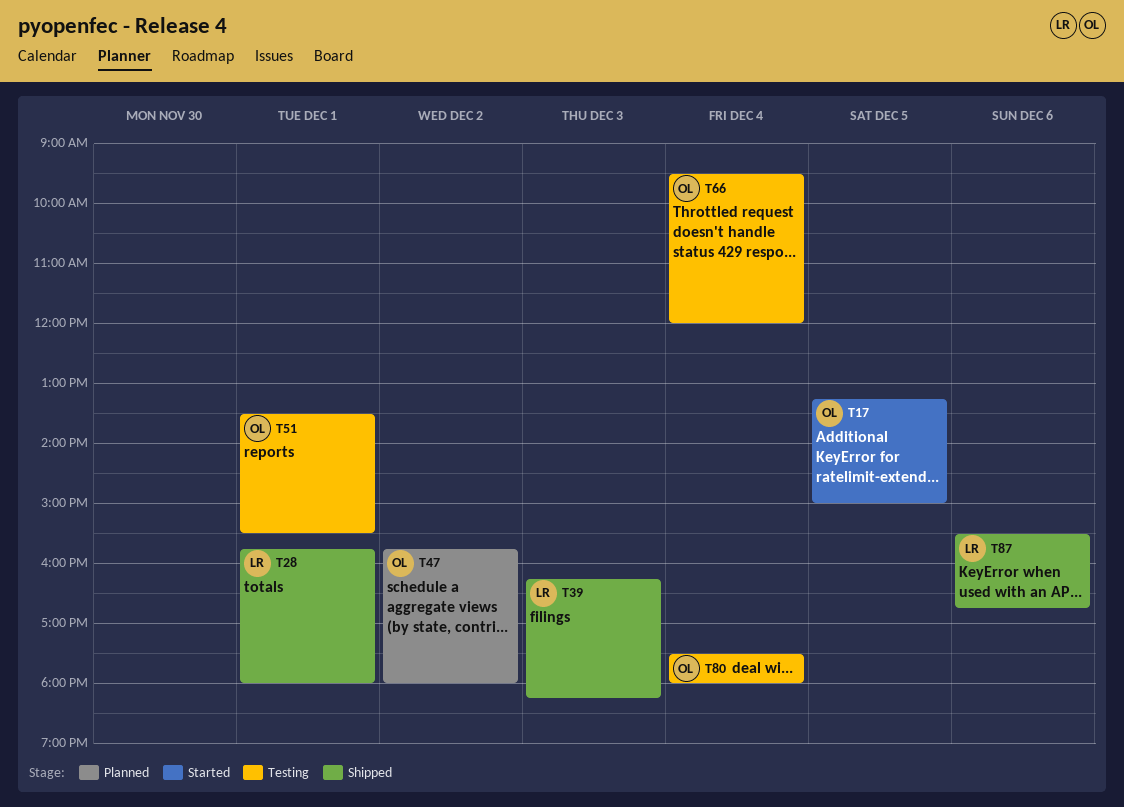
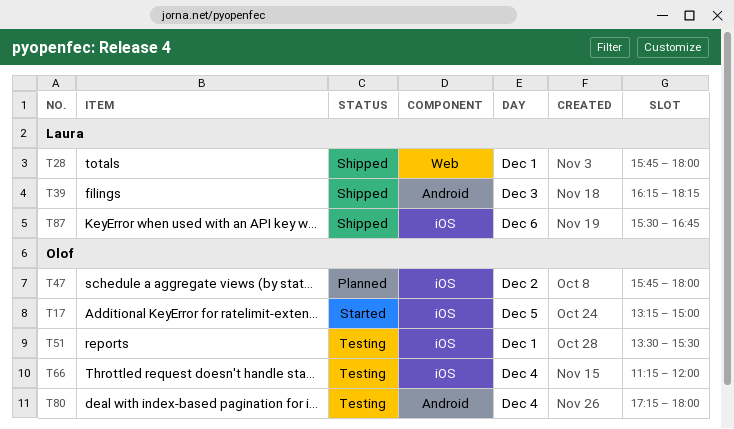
T66, begins: 09:30 -> 11:15
T80, begins: 17:30 -> 17:15

